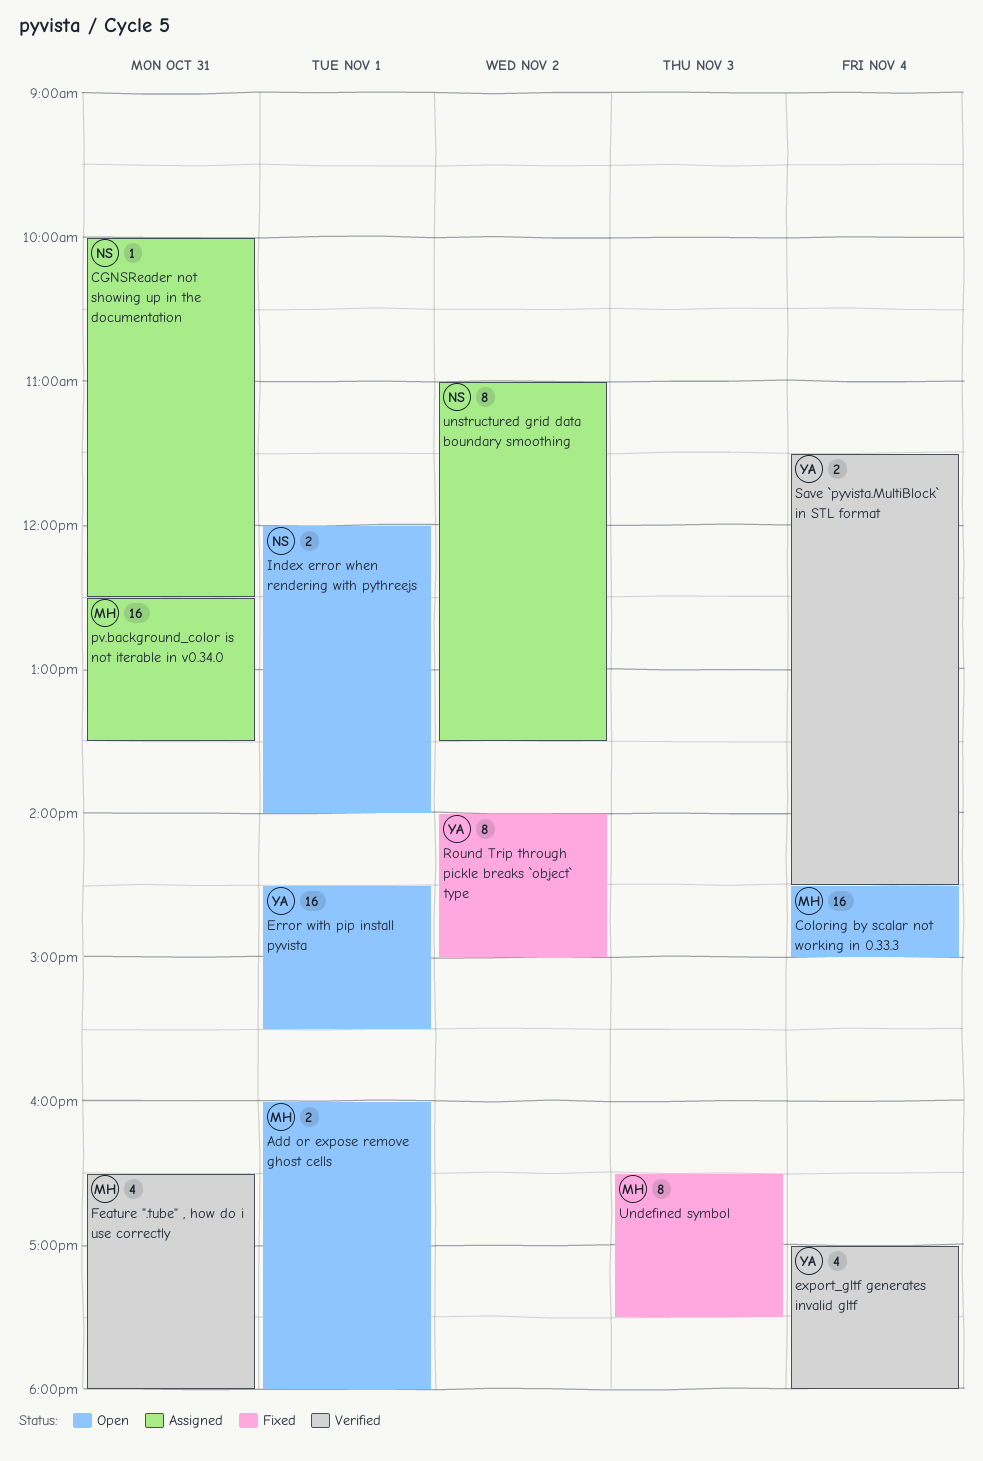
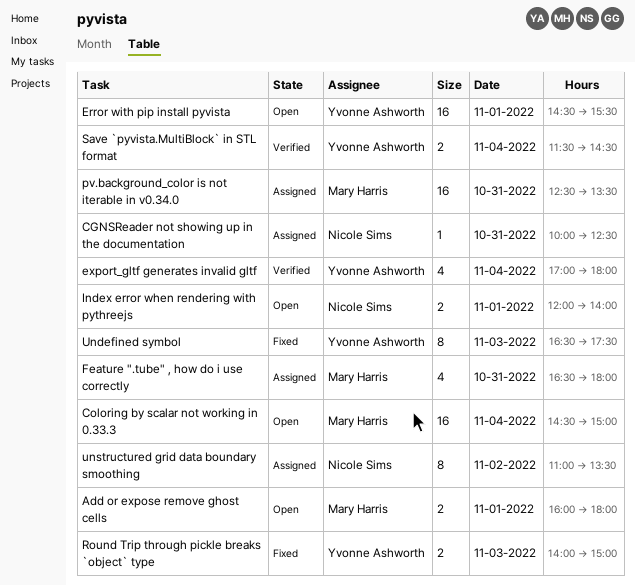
Feature ".tube" , how do i use correctly, status: Verified -> Assigned
Round Trip through pickle breaks `object` type, estimate: 8 -> 2
Round Trip through pickle breaks `object` type, day: Nov 2 -> Nov 3
Undefined symbol, owner: Mary Harris -> Yvonne Ashworth

